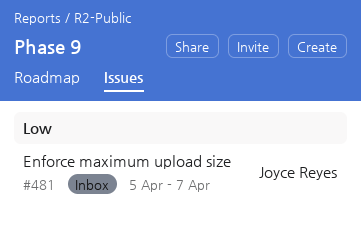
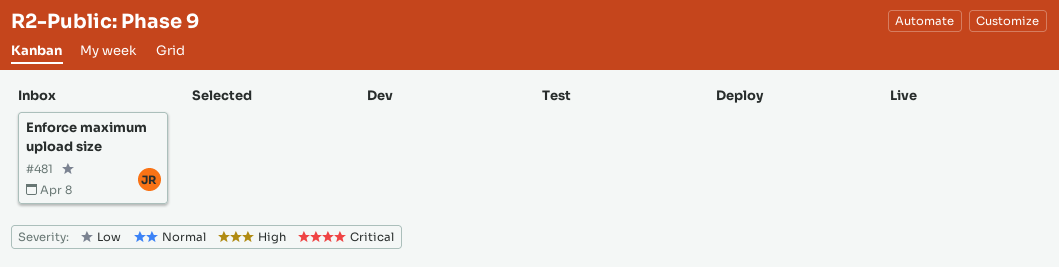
#481, due: Apr 7 -> Apr 8

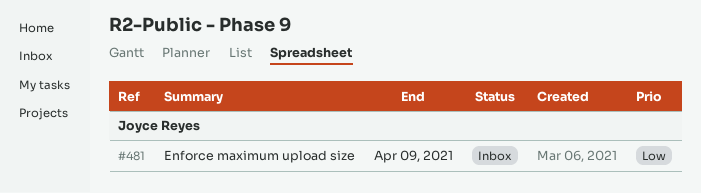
#481, due: Apr 8 -> Apr 9

